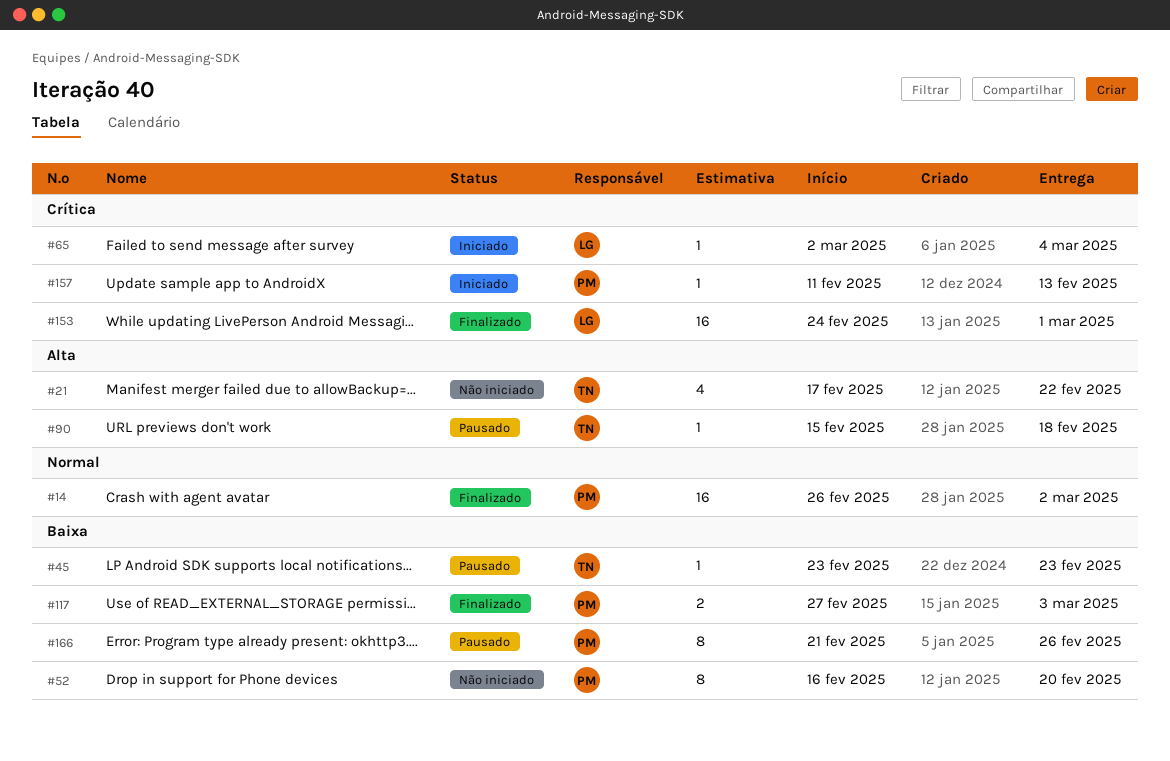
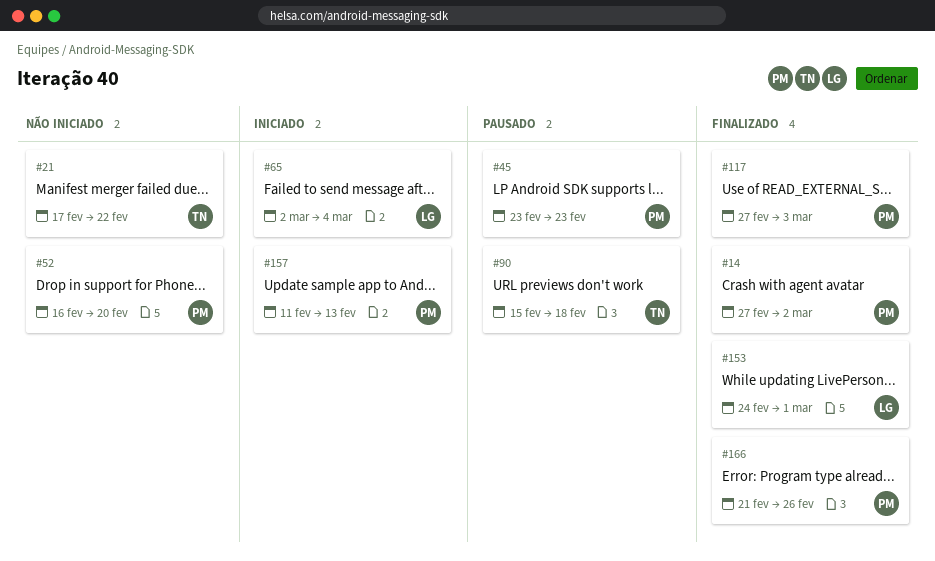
#14, start: Feb 26 -> Feb 27
#45, owner: TN -> PM
#166, status: Pausado -> Finalizado

